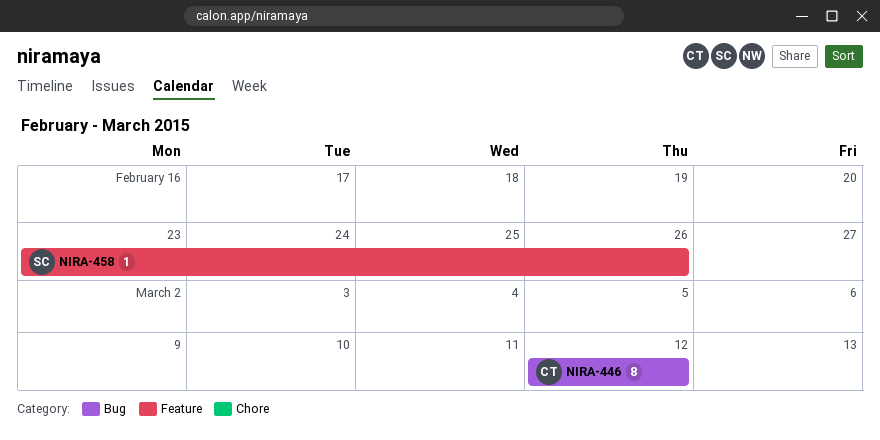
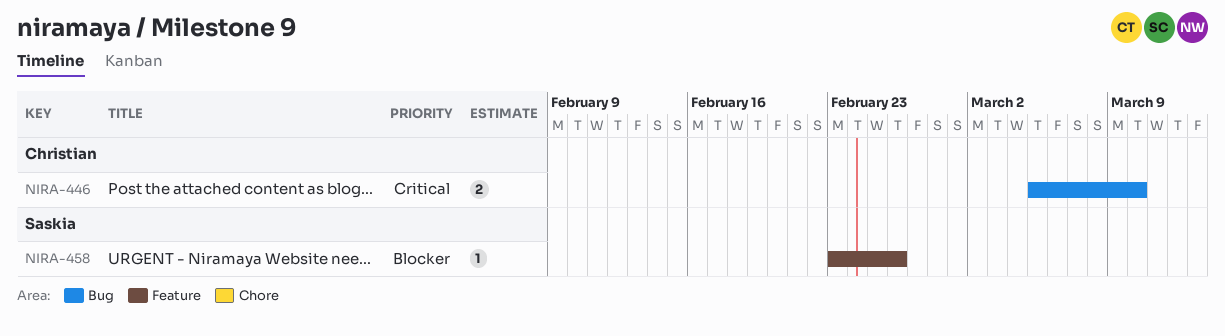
NIRA-446, estimate: 8 -> 2
NIRA-446, start: Mar 12 -> Mar 5
NIRA-446, due: Mar 12 -> Mar 10

